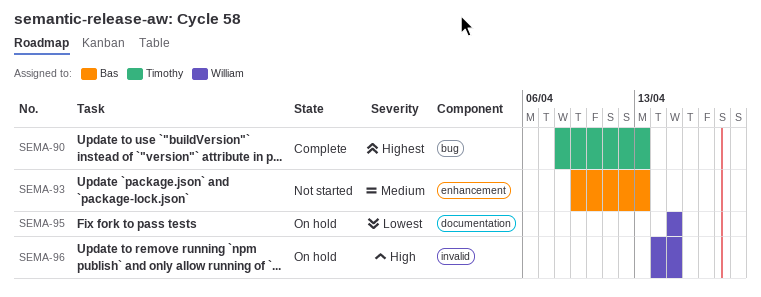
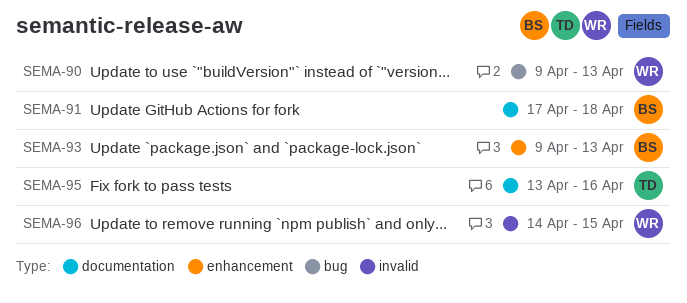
SEMA-90, owner: Timothy -> William
SEMA-90, start: Apr 8 -> Apr 9
SEMA-91: none -> present
SEMA-95, owner: William -> Timothy
SEMA-95, start: Apr 15 -> Apr 13
SEMA-95, due: Apr 15 -> Apr 16

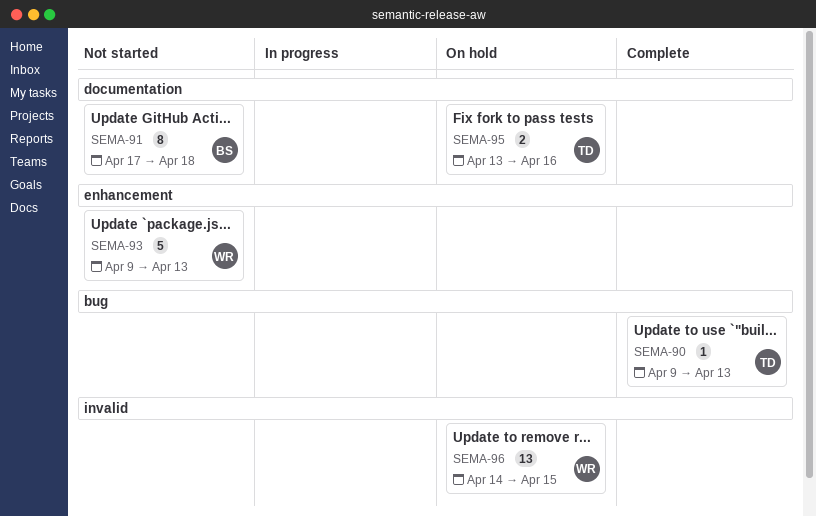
SEMA-90, owner: WR -> TD
SEMA-93, owner: BS -> WR

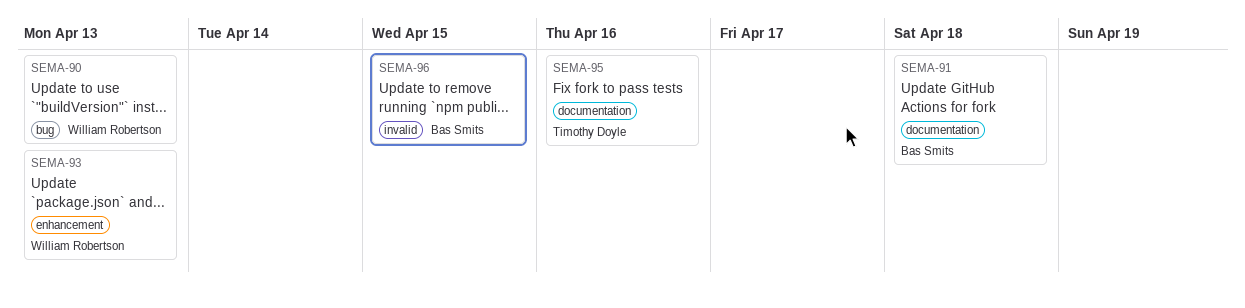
SEMA-90, owner: Timothy Doyle -> William Robertson
SEMA-96, owner: William Robertson -> Bas Smits

